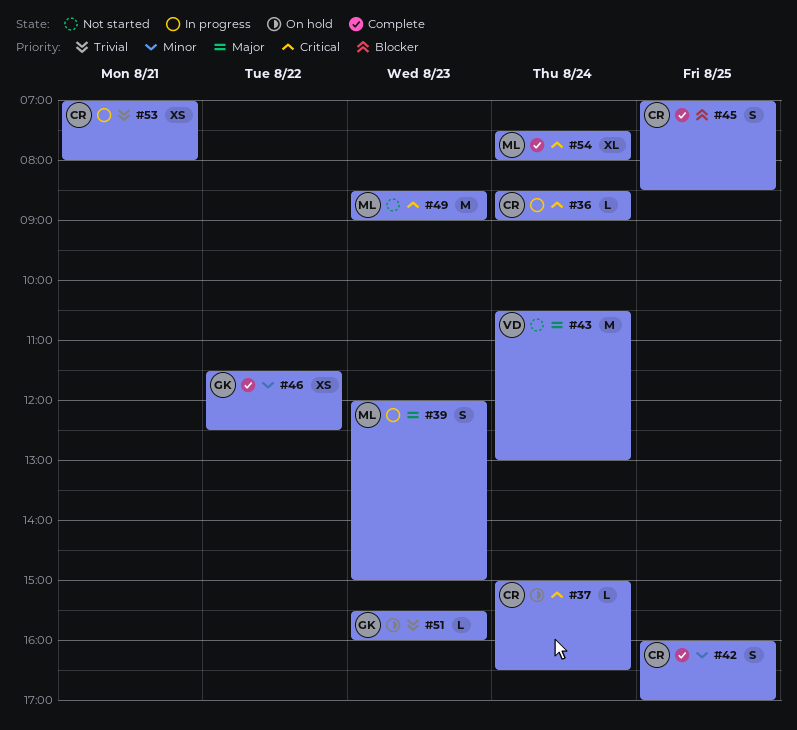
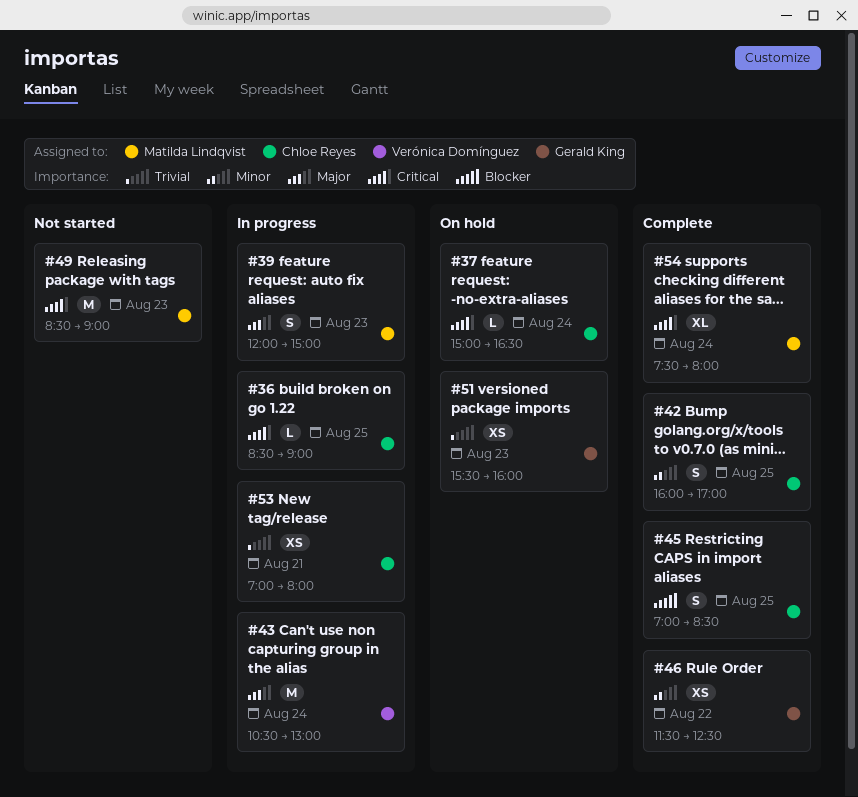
#36, day: Aug 24 -> Aug 25
#43, status: Not started -> In progress
#51, estimate: L -> XS

